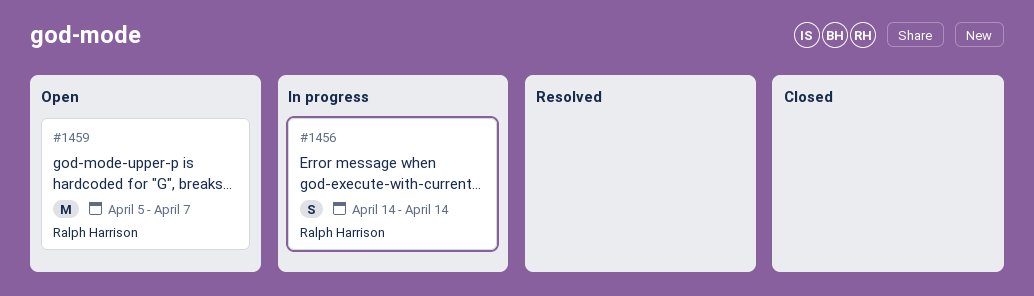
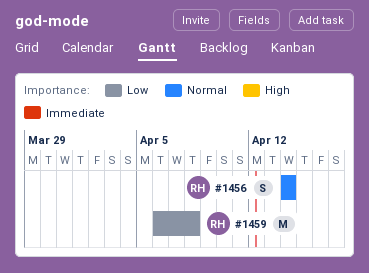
#1459, start: Apr 5 -> Apr 6
#1459, due: Apr 7 -> Apr 8

